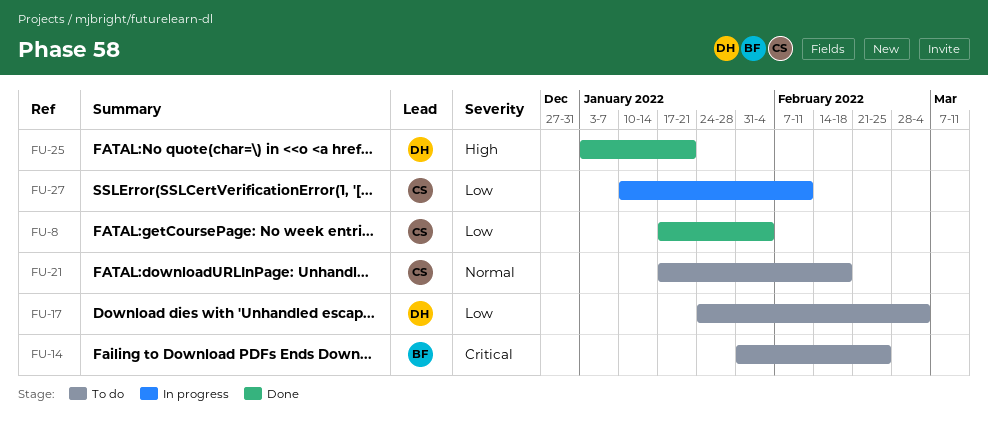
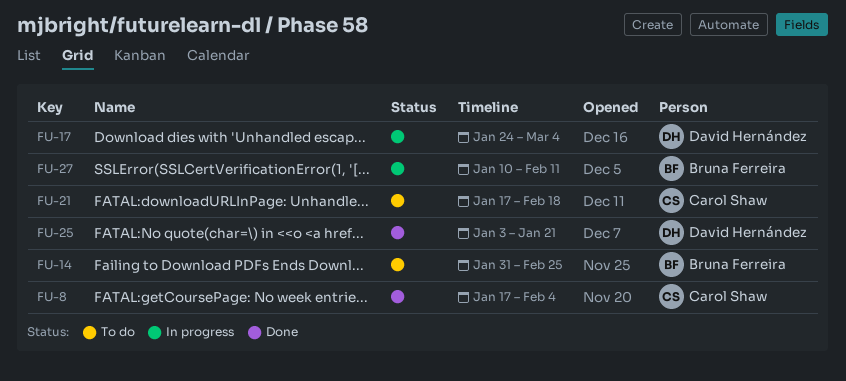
FU-17, status: To do -> In progress
FU-27, owner: Carol Shaw -> Bruna Ferreira

